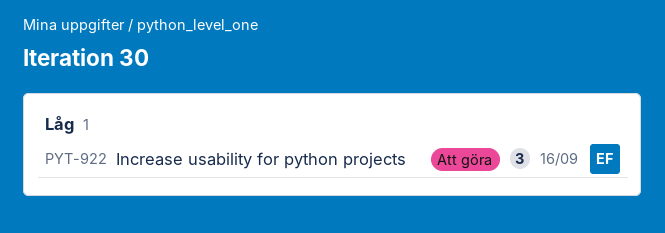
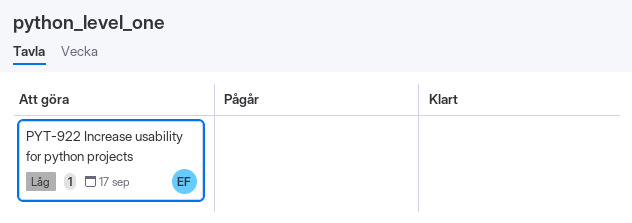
PYT-922, estimate: 3 -> 1
PYT-922, due: Sep 16 -> Sep 17

